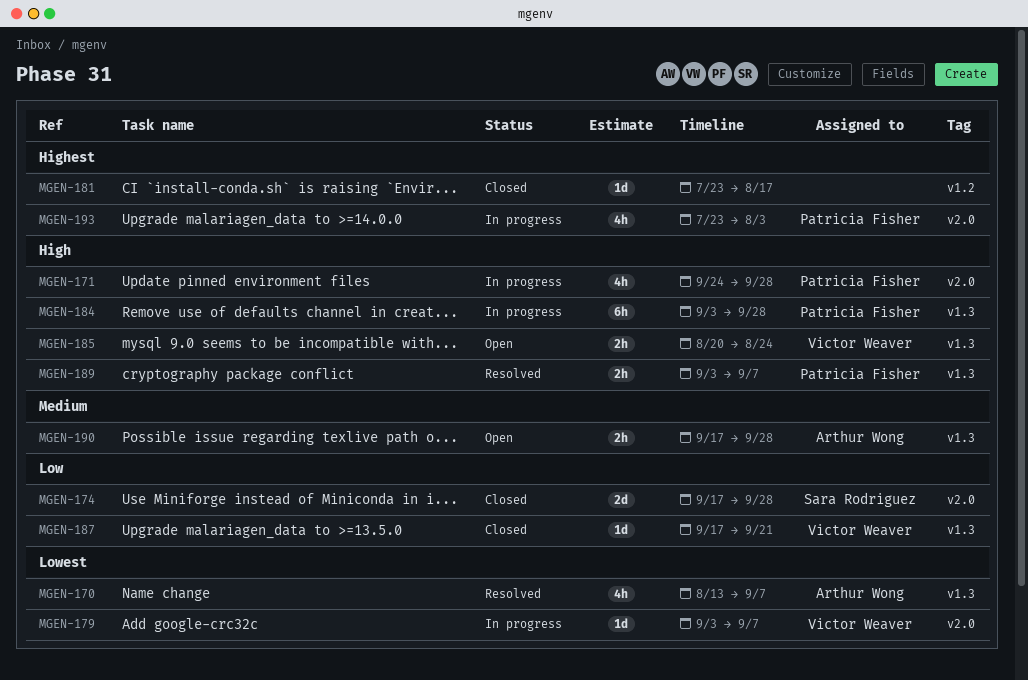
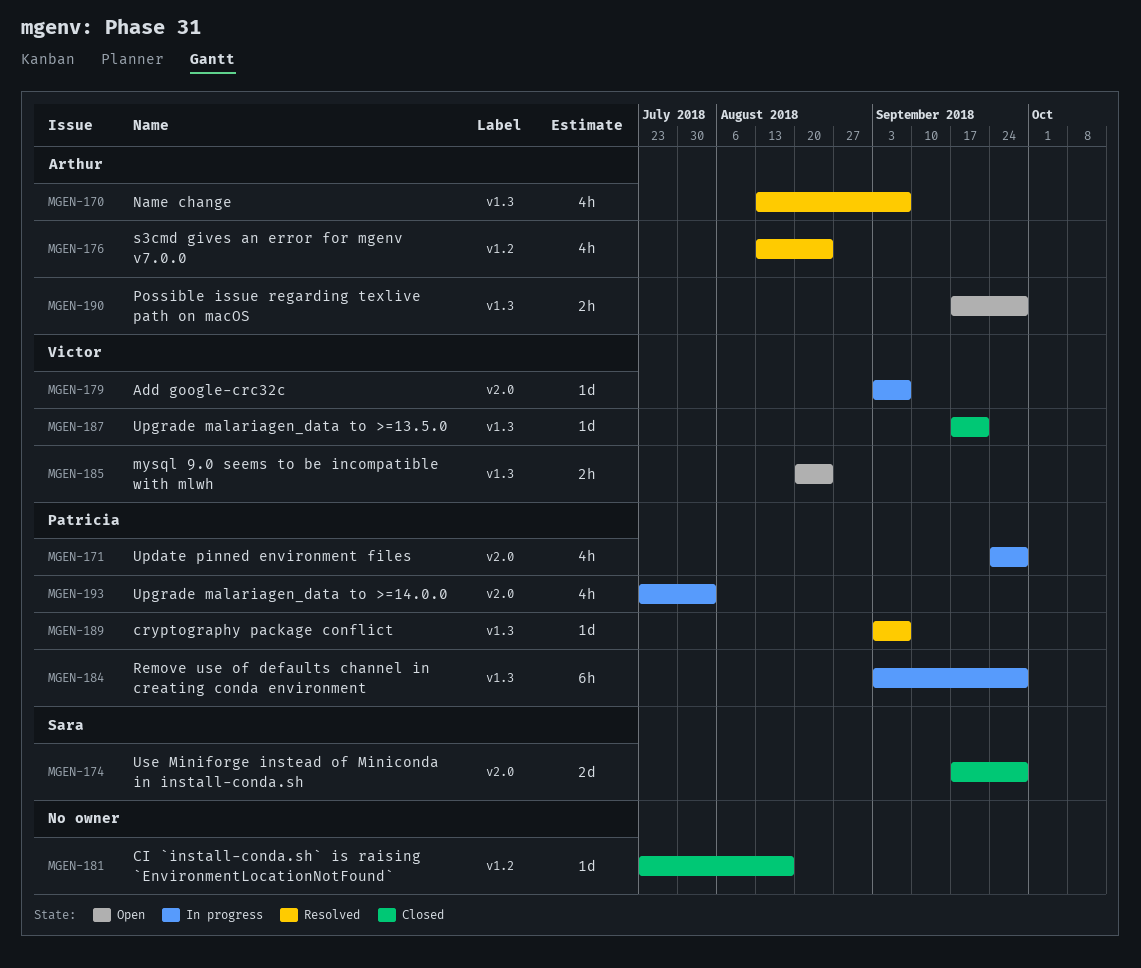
MGEN-176: none -> present
MGEN-189, estimate: 2h -> 1d

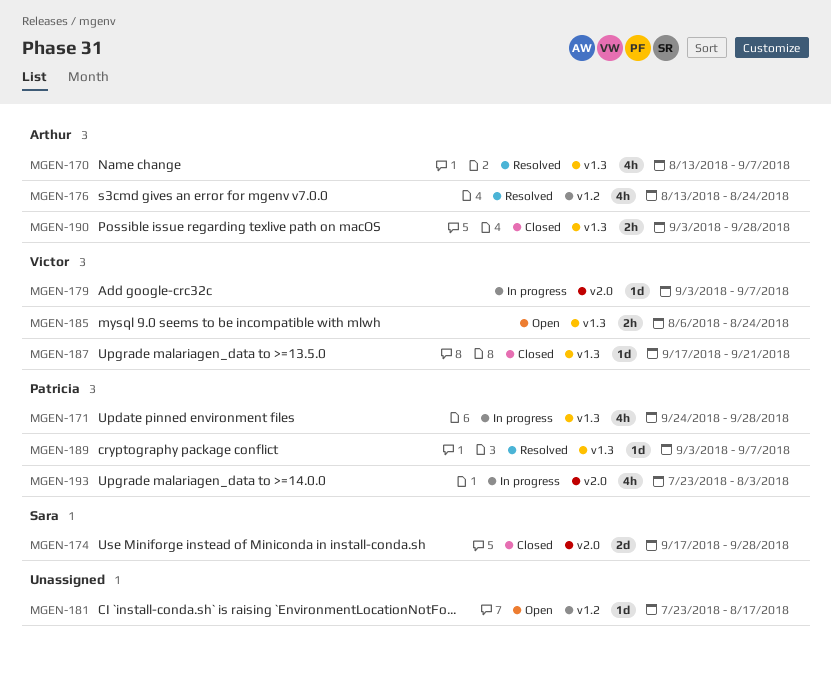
MGEN-171, label: v2.0 -> v1.3
MGEN-181, status: Closed -> Open
MGEN-184: present -> none
MGEN-185, start: Aug 20 -> Aug 6
MGEN-190, status: Open -> Closed
MGEN-190, start: Sep 17 -> Sep 3

